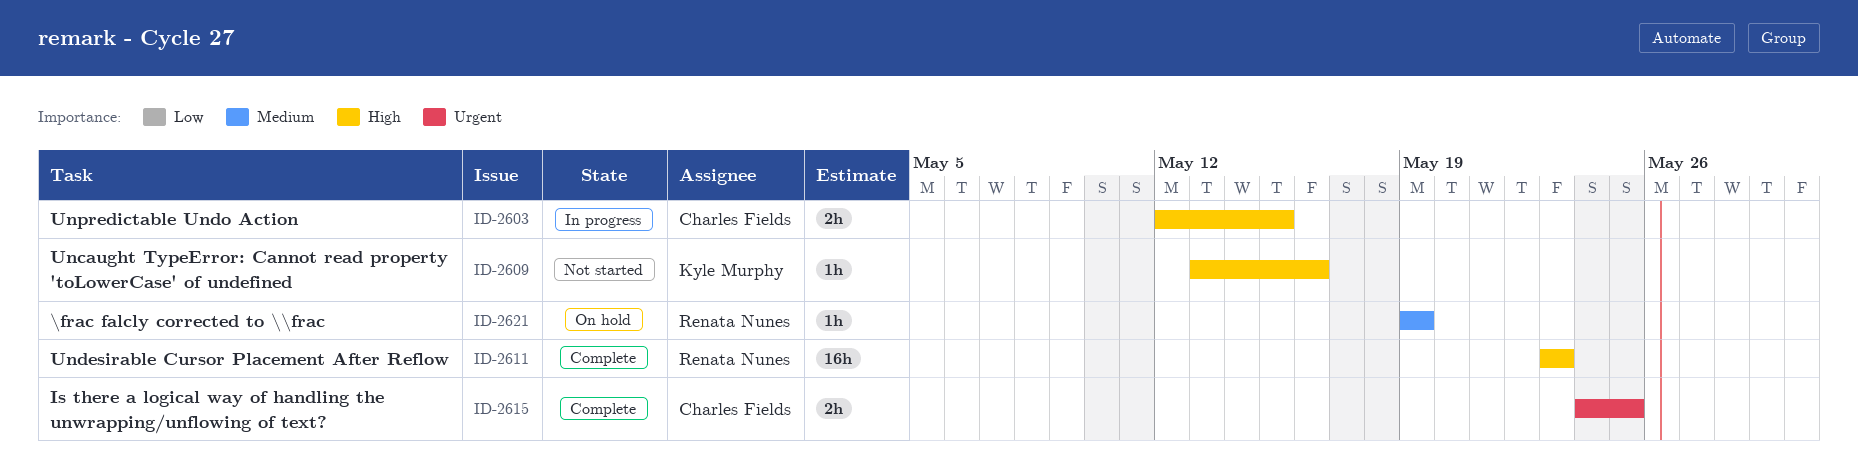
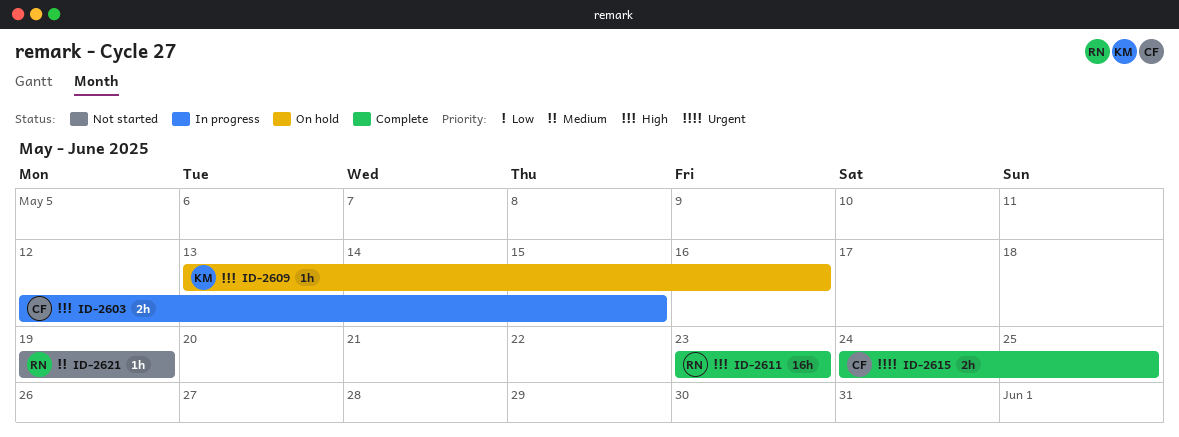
ID-2609, status: Not started -> On hold
ID-2621, status: On hold -> Not started

